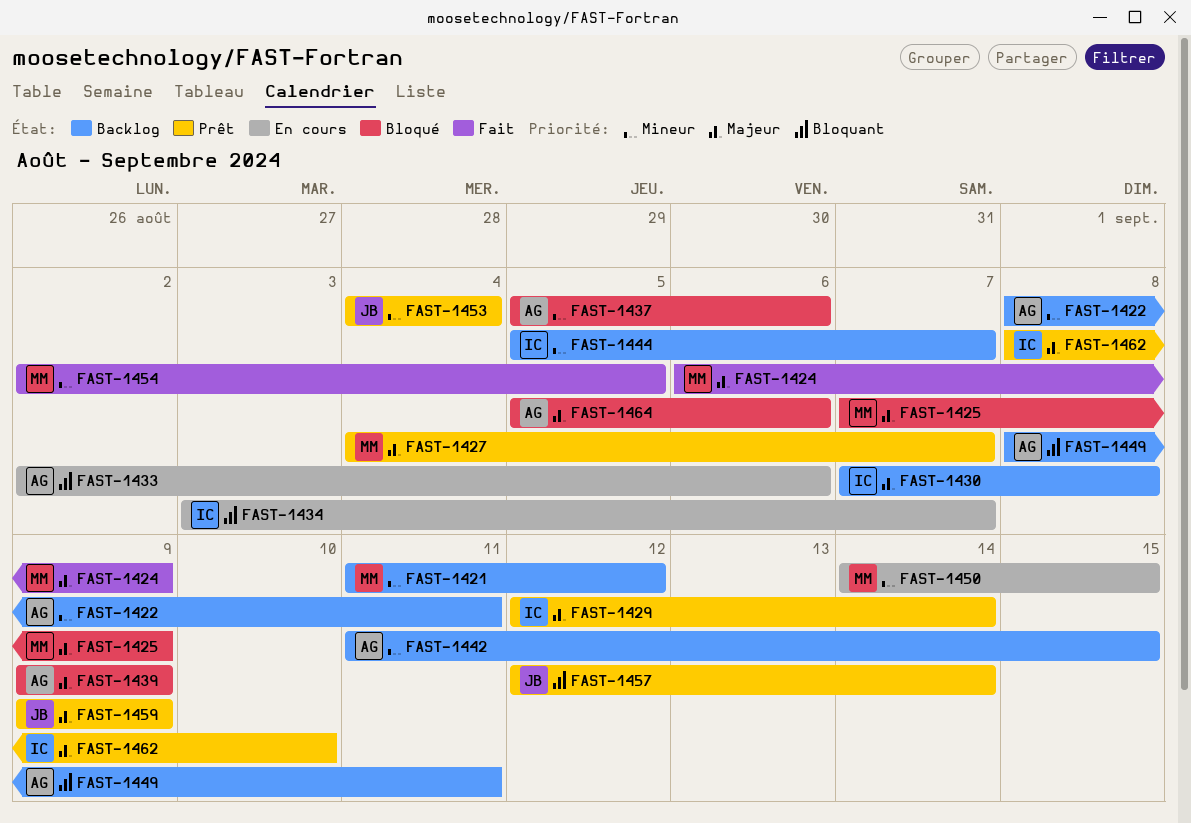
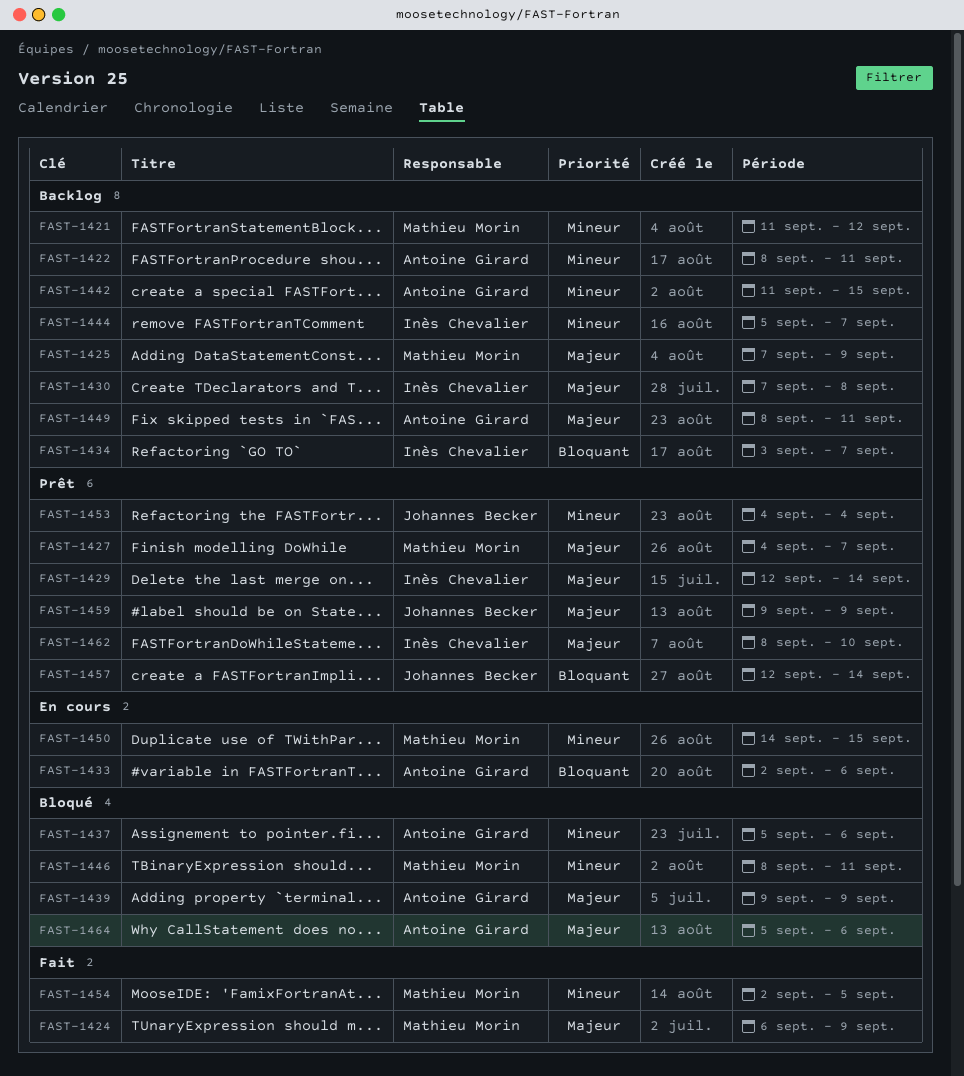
FAST-1425, status: Bloqué -> Backlog
FAST-1434, status: En cours -> Backlog
FAST-1446: none -> present
FAST-1449, priority: Bloquant -> Majeur

